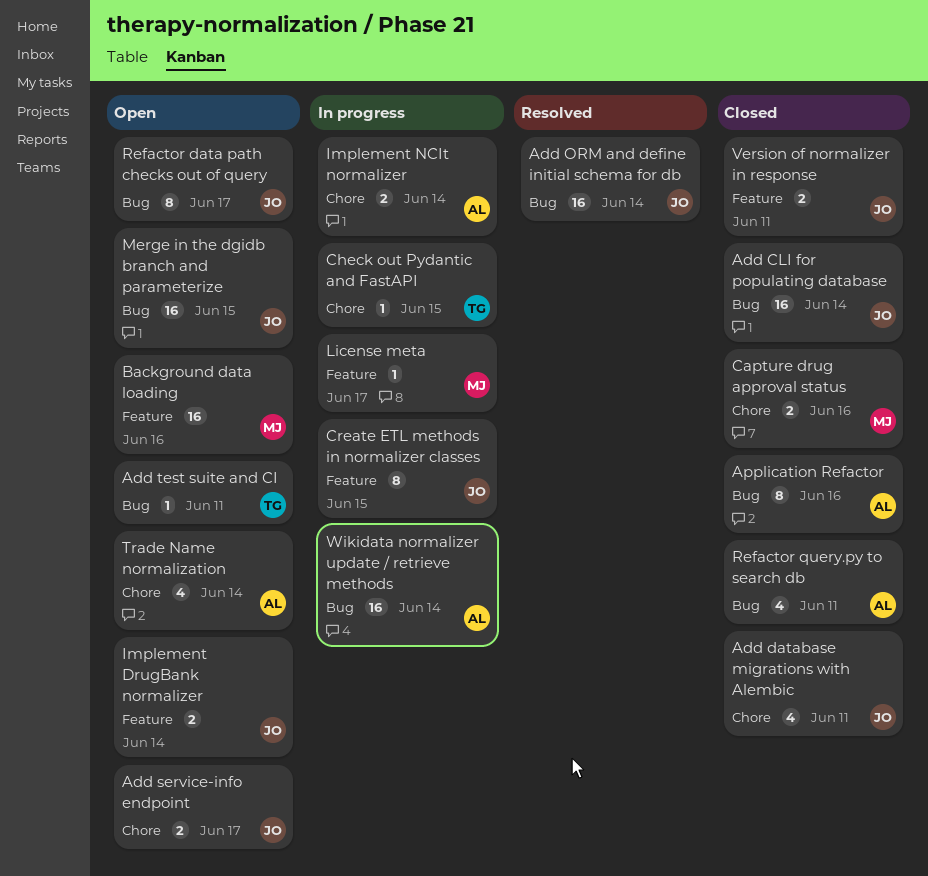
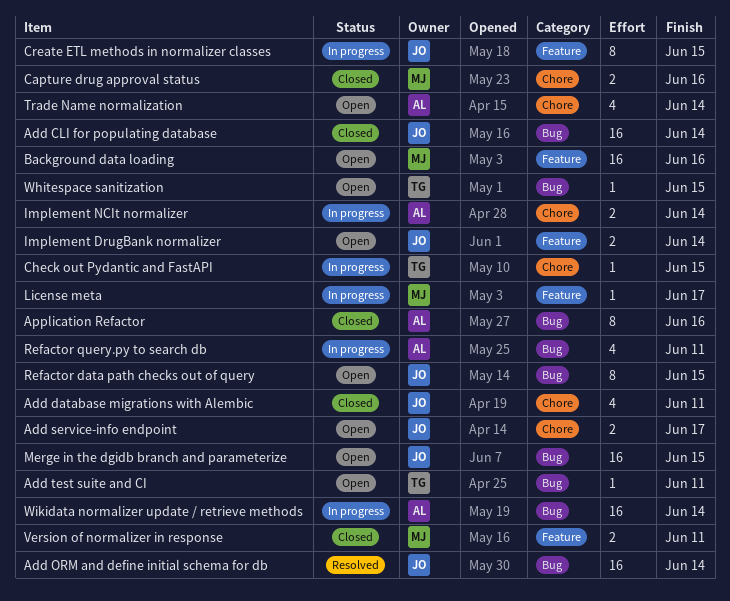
Refactor data path checks out of query, due: Jun 17 -> Jun 15
Refactor query.py to search db, status: Closed -> In progress
Version of normalizer in response, owner: JO -> MJ
Whitespace sanitization: none -> present

